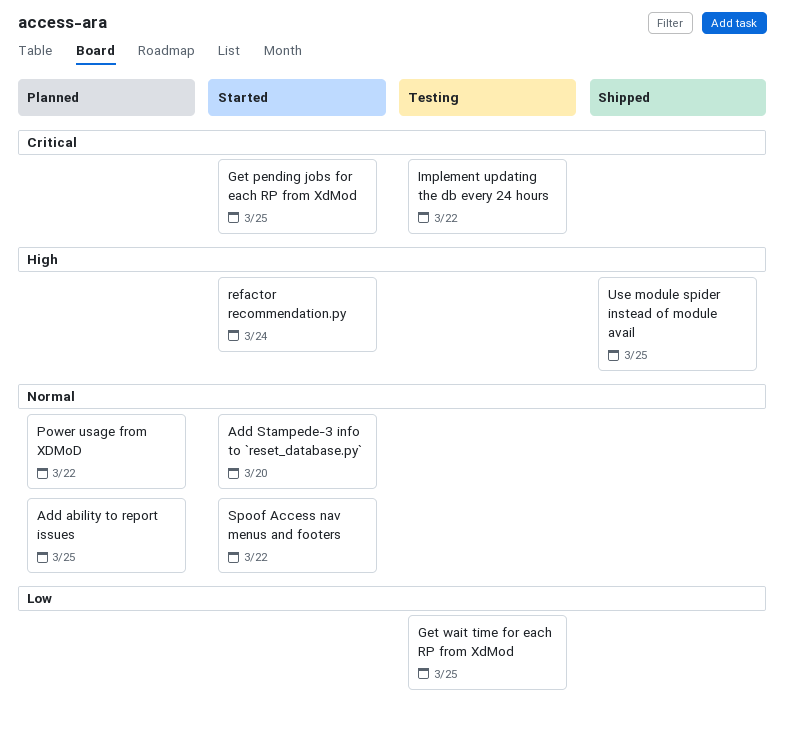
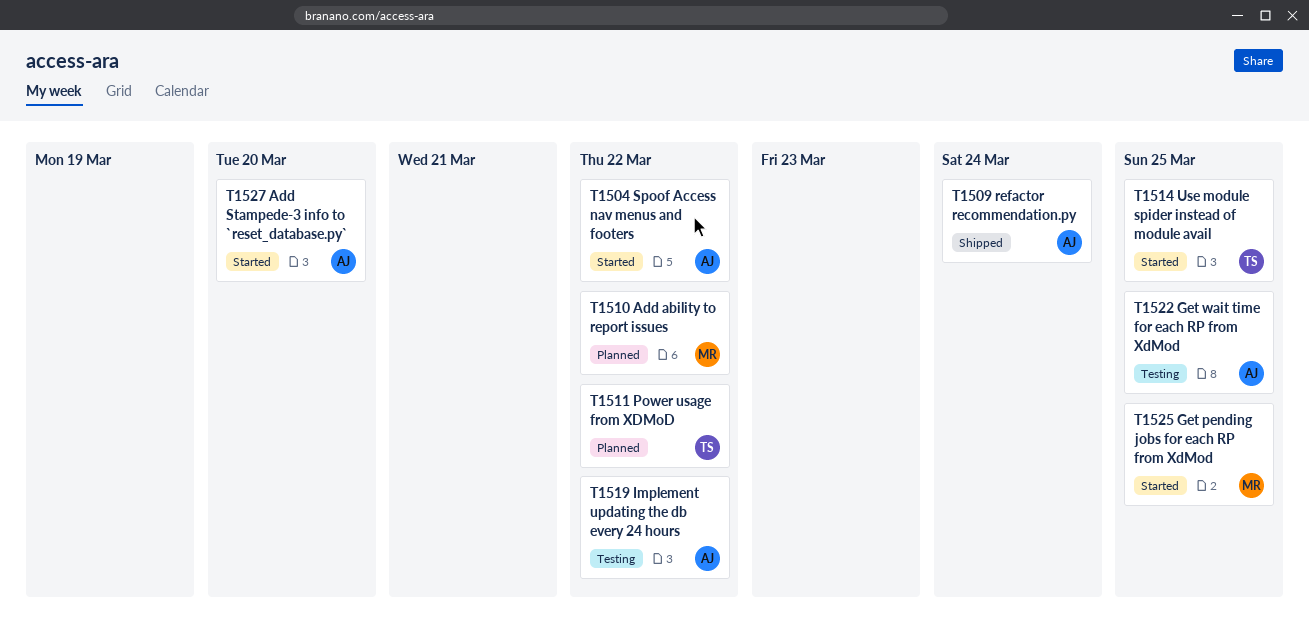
Add ability to report issues, due: Mar 25 -> Mar 22
refactor recommendation.py, status: Started -> Shipped
Use module spider instead of module avail, status: Shipped -> Started

